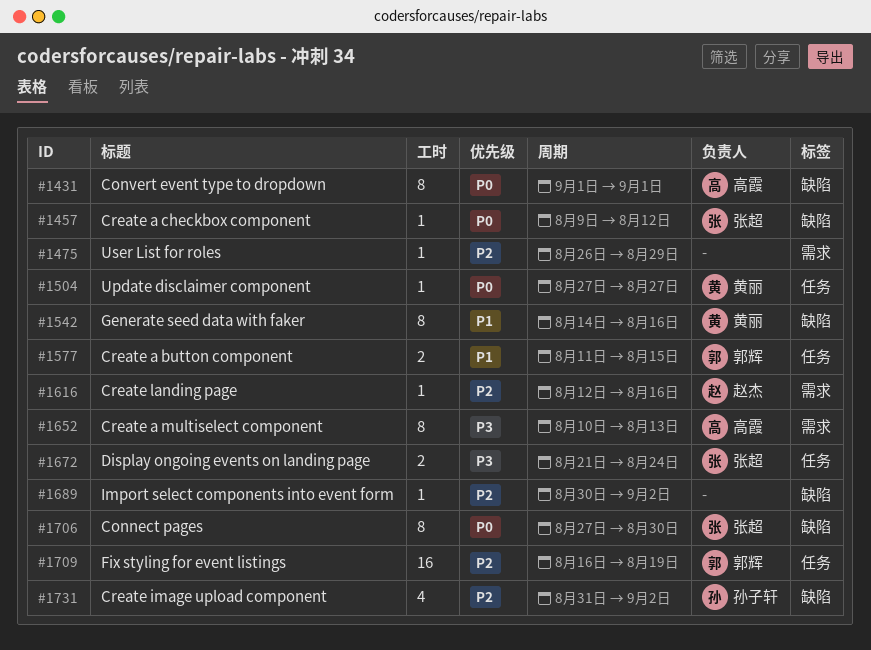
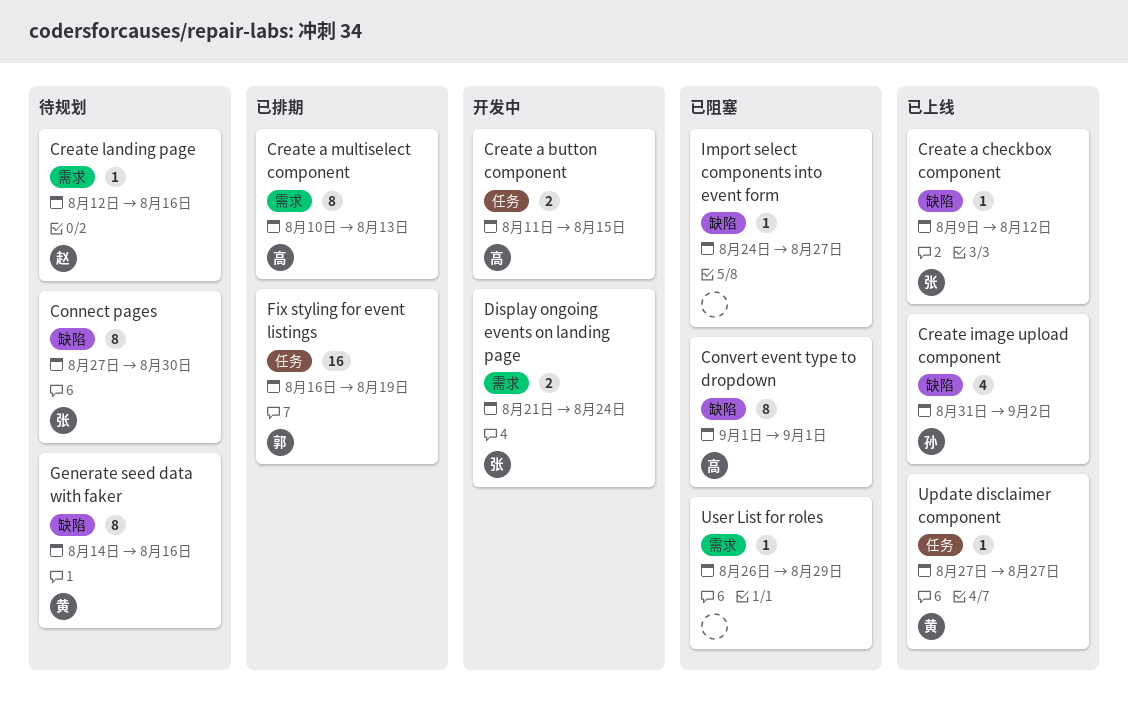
Create a button component, owner: 郭辉 -> 高霞
Display ongoing events on landing page, label: 任务 -> 需求
Import select components into event form, start: Aug 30 -> Aug 24
Import select components into event form, due: Sep 2 -> Aug 27

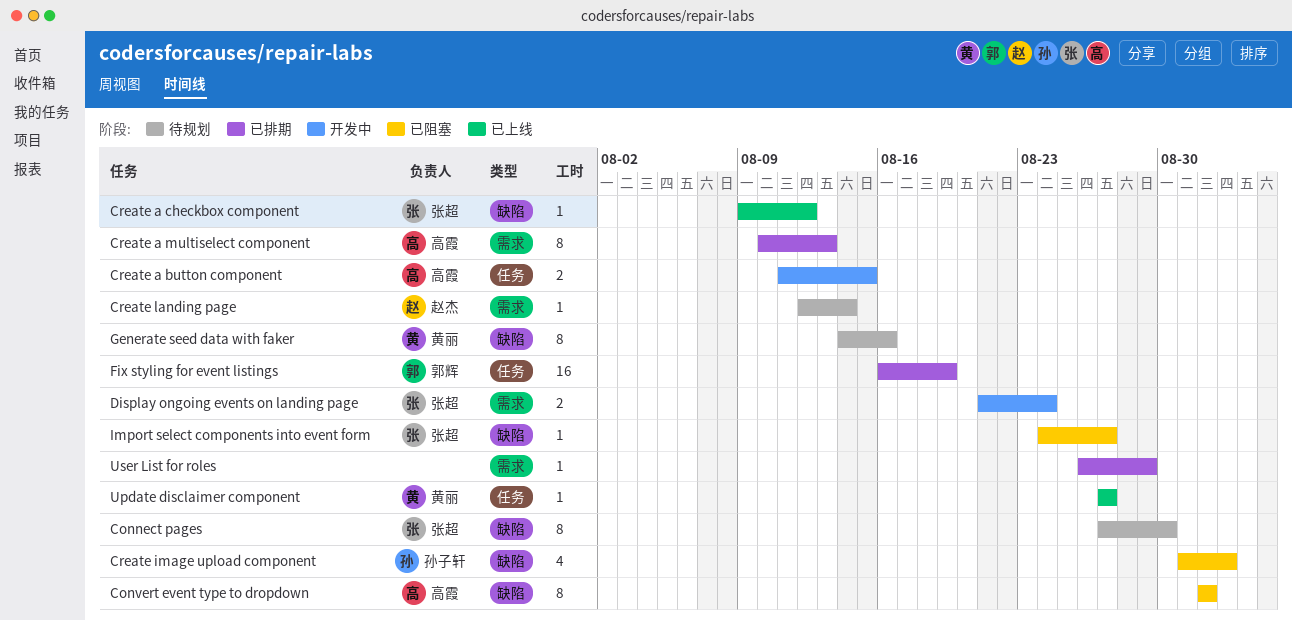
Create image upload component, status: 已上线 -> 已阻塞
Create landing page, due: Aug 16 -> Aug 14
Import select components into event form, owner: none -> 张超
User List for roles, status: 已阻塞 -> 已排期

